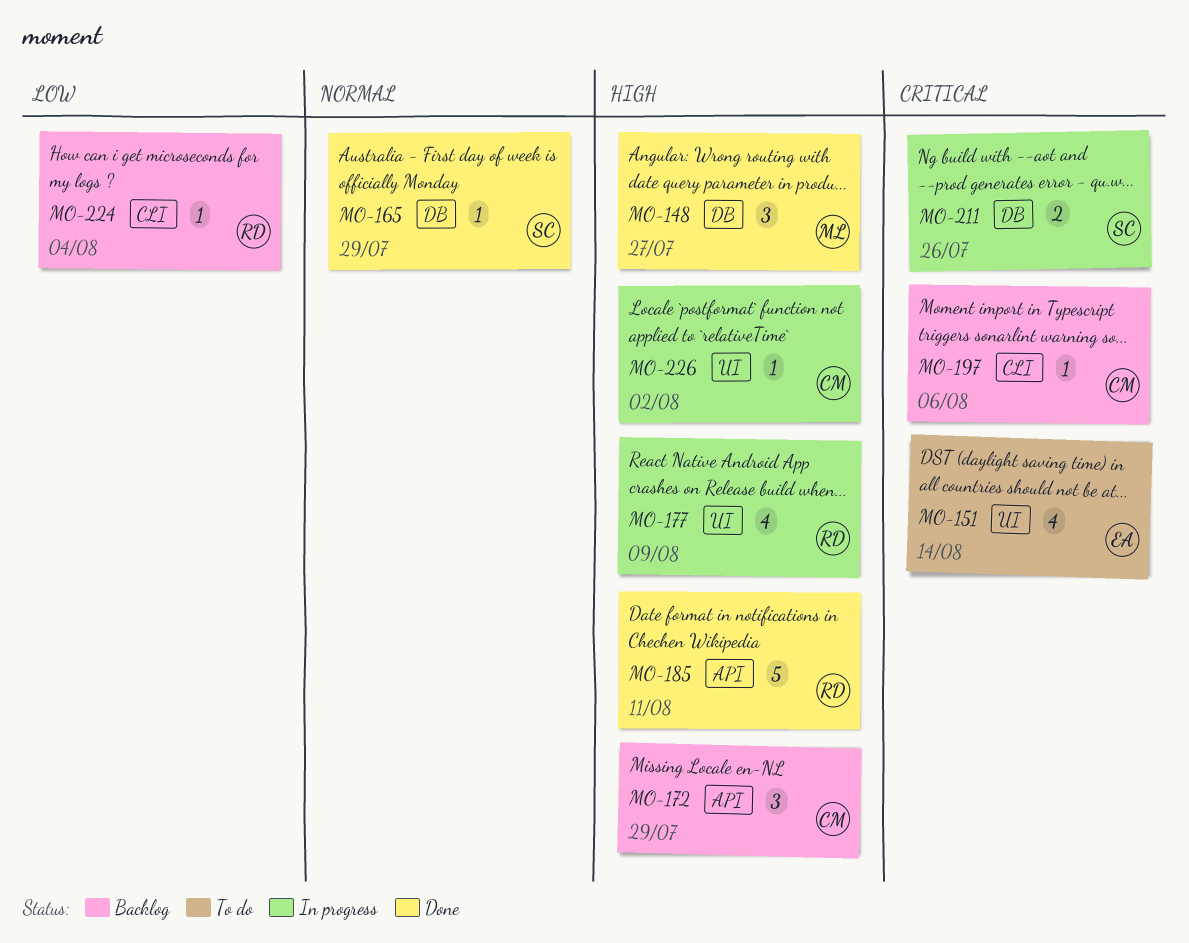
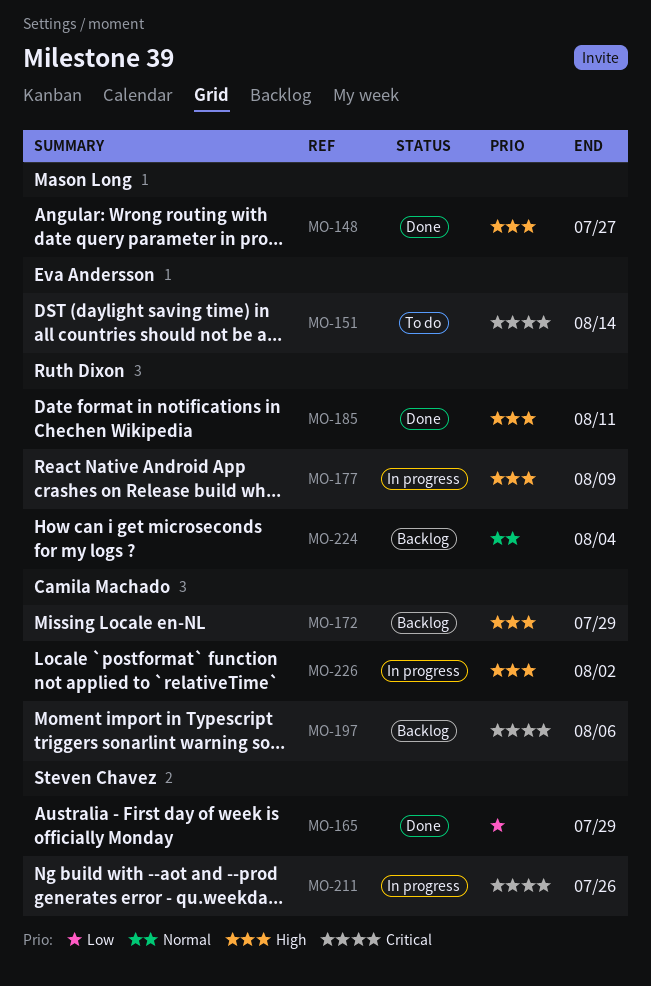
MO-165, priority: Normal -> Low
MO-224, priority: Low -> Normal

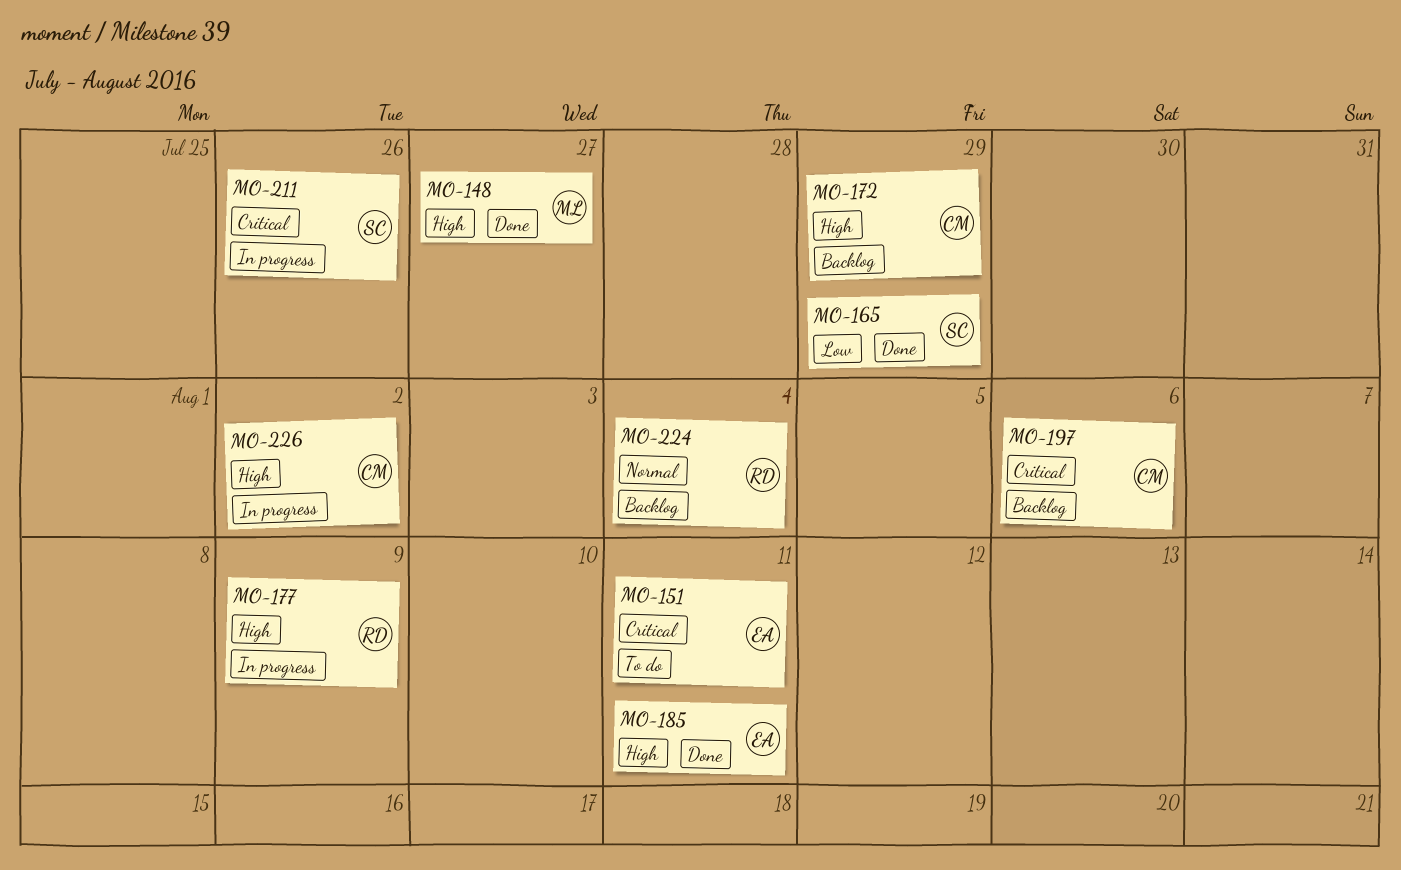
MO-151, due: Aug 14 -> Aug 11
MO-185, owner: Ruth Dixon -> Eva Andersson

